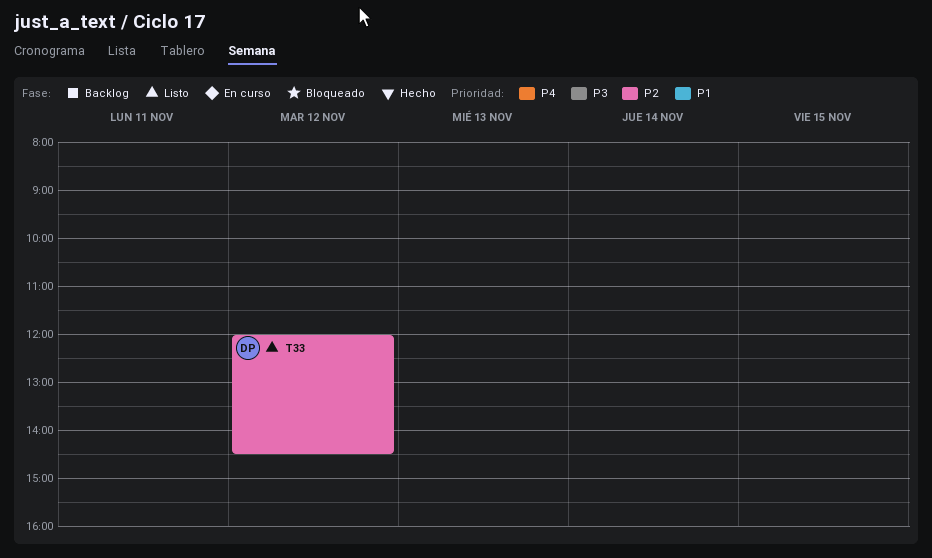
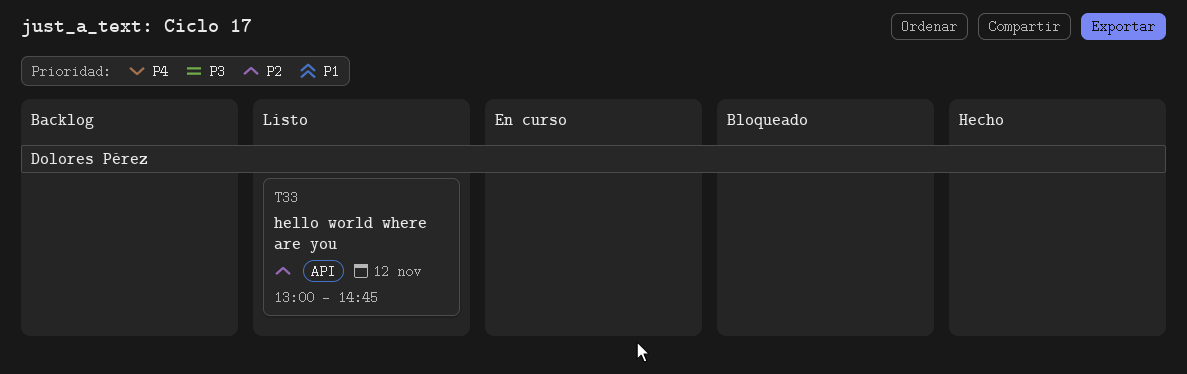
T33, begins: 12:00 -> 13:00
T33, ends: 14:30 -> 14:45

